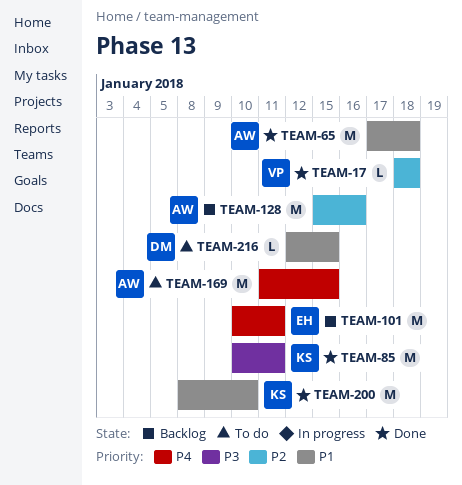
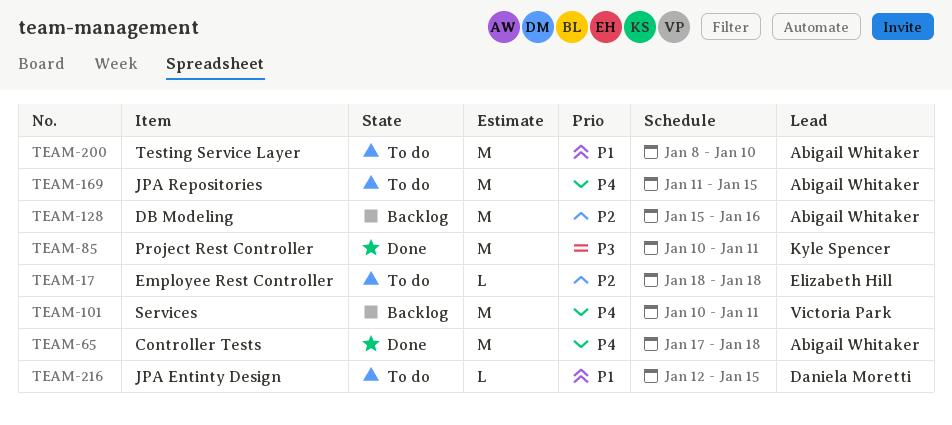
TEAM-17, status: Done -> To do
TEAM-17, owner: Victoria Park -> Elizabeth Hill
TEAM-65, priority: P1 -> P4
TEAM-101, owner: Elizabeth Hill -> Victoria Park
TEAM-200, status: Done -> To do
TEAM-200, owner: Kyle Spencer -> Abigail Whitaker

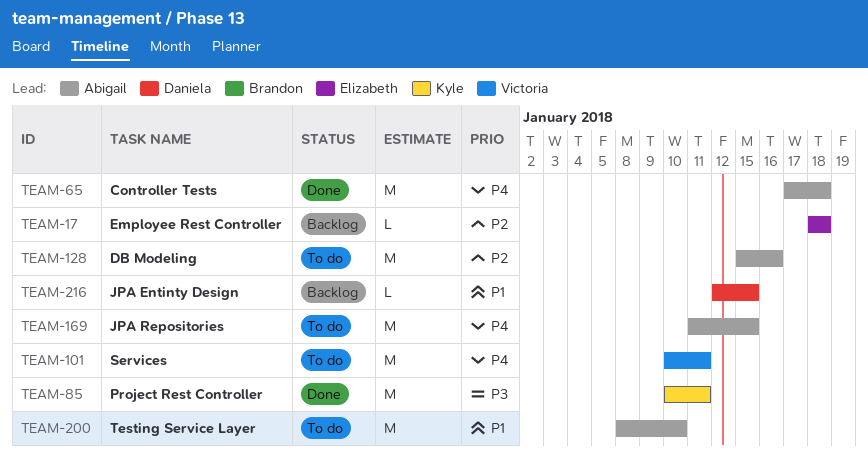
TEAM-17, status: To do -> Backlog
TEAM-101, status: Backlog -> To do
TEAM-128, status: Backlog -> To do
TEAM-216, status: To do -> Backlog

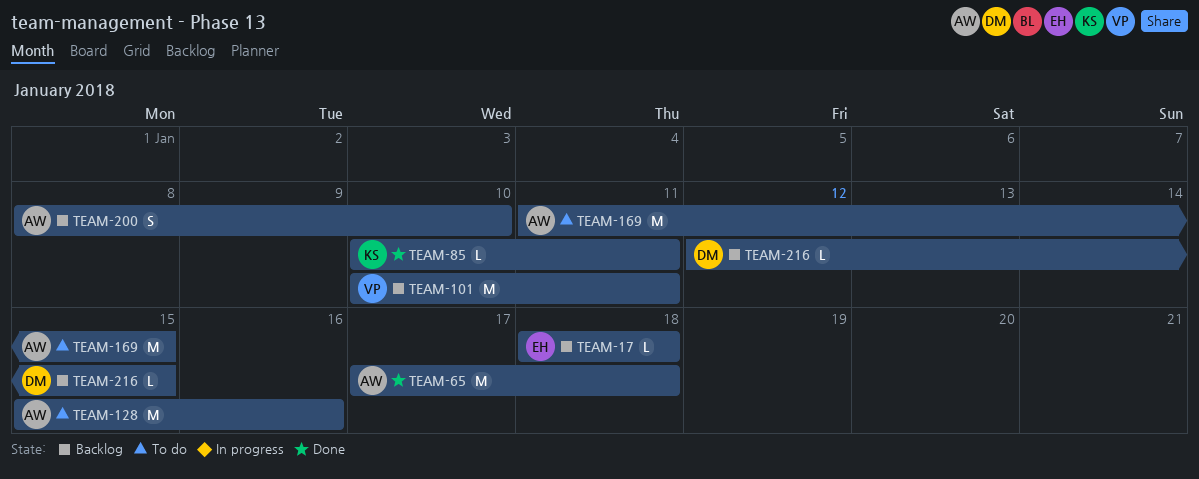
TEAM-85, estimate: M -> L
TEAM-101, status: To do -> Backlog
TEAM-200, status: To do -> Backlog
TEAM-200, estimate: M -> S

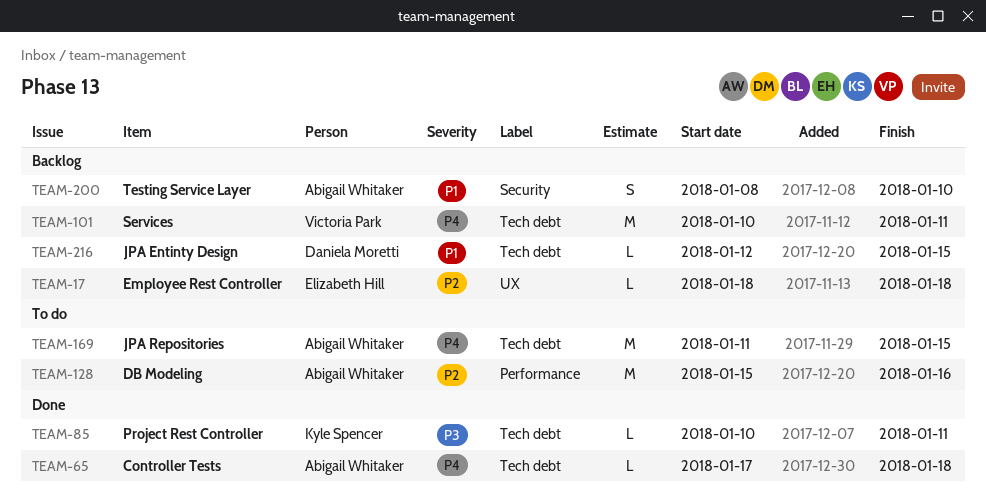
TEAM-65, estimate: M -> L

